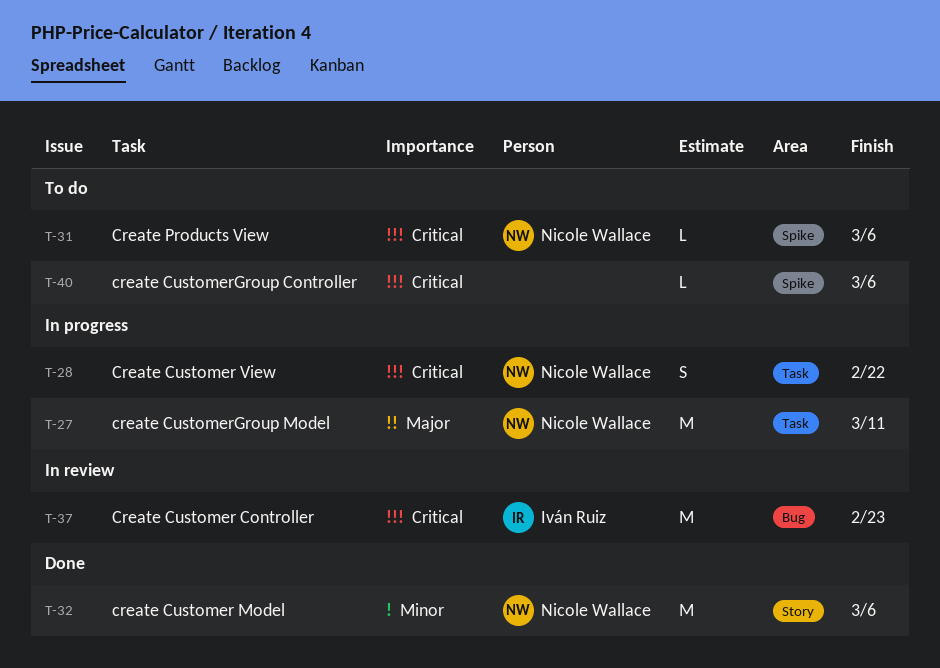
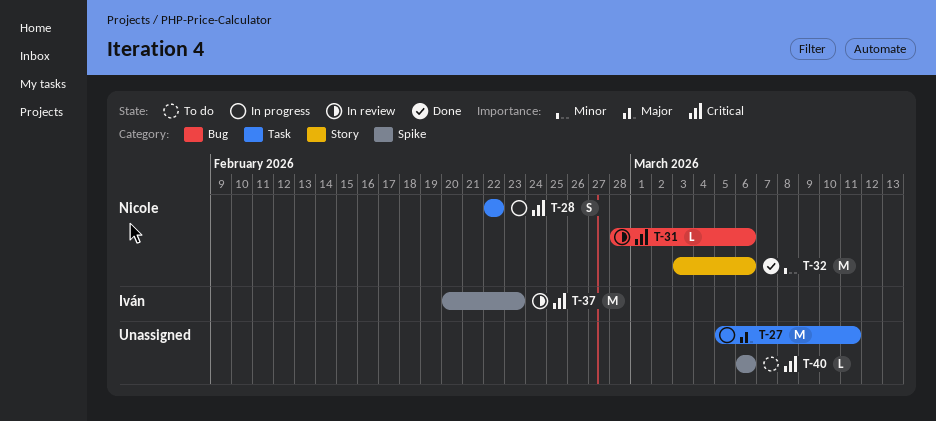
T-27, owner: Nicole Wallace -> none
T-31, status: To do -> In review
T-31, label: Spike -> Bug
T-37, label: Bug -> Spike

